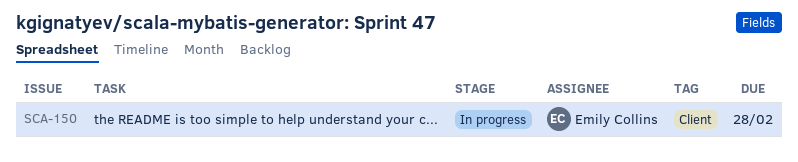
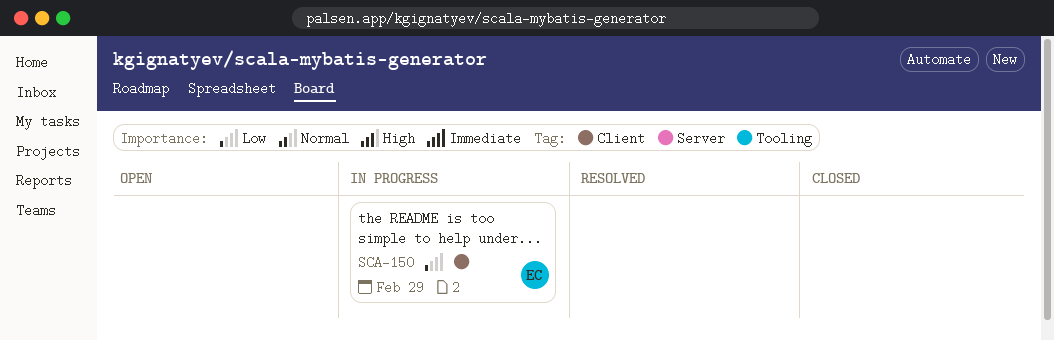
SCA-150, due: Feb 28 -> Feb 29

